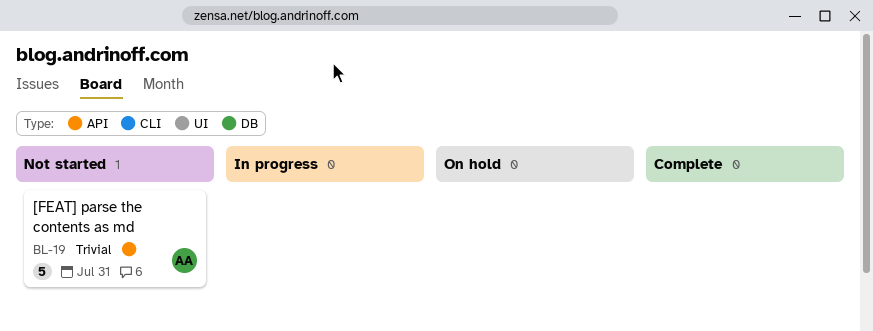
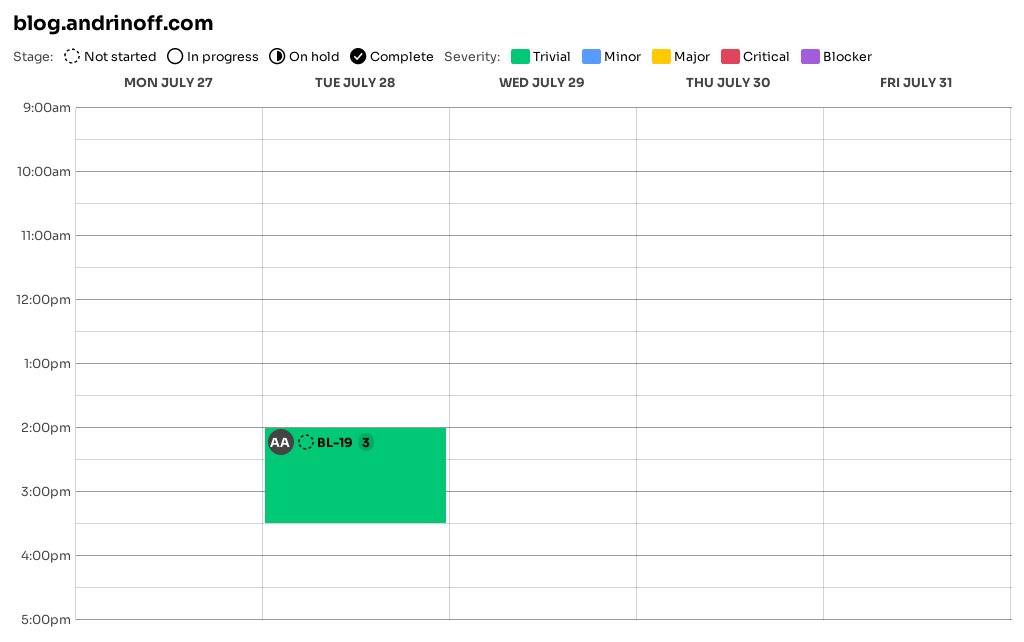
BL-19, estimate: 5 -> 3
BL-19, day: Jul 31 -> Jul 28

